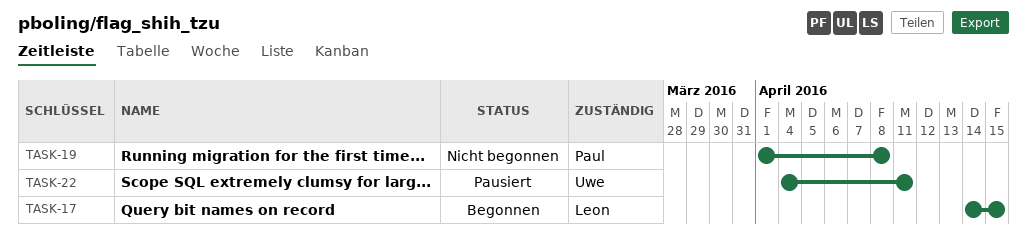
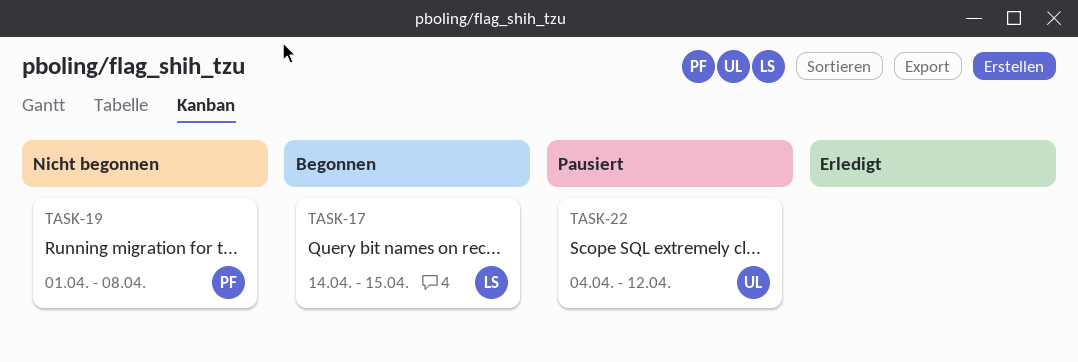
TASK-22, due: Apr 11 -> Apr 12

